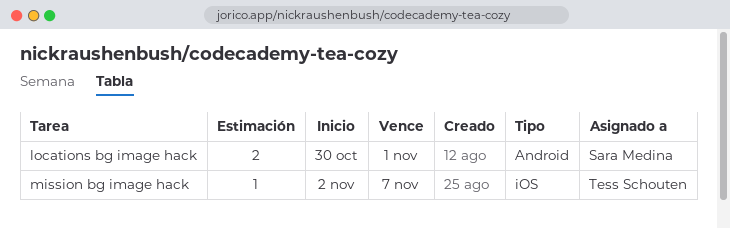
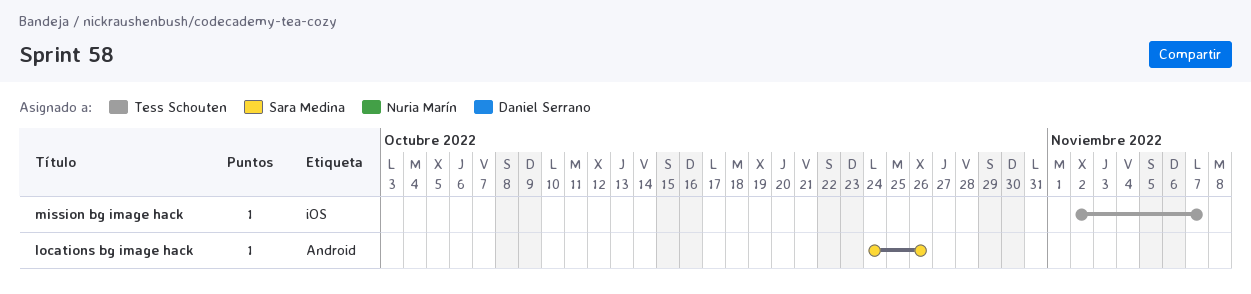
locations bg image hack, estimate: 2 -> 1
locations bg image hack, start: Oct 30 -> Oct 24
locations bg image hack, due: Nov 1 -> Oct 26

